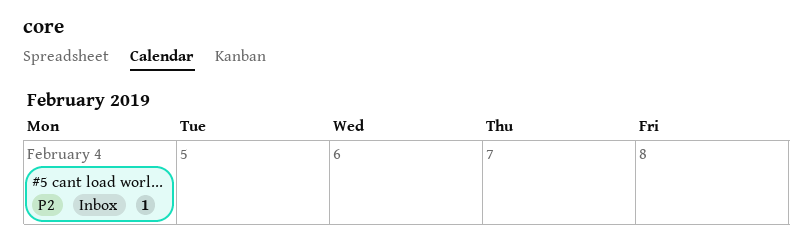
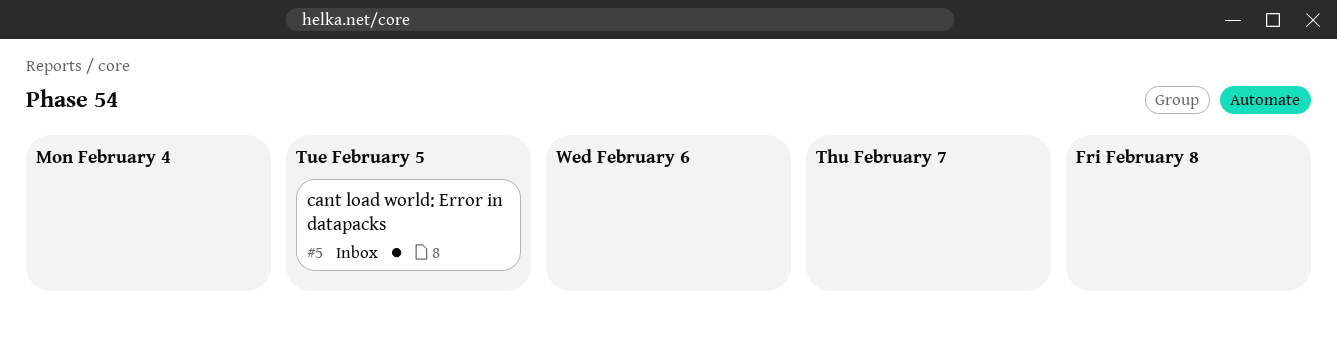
#5, due: Feb 4 -> Feb 5

